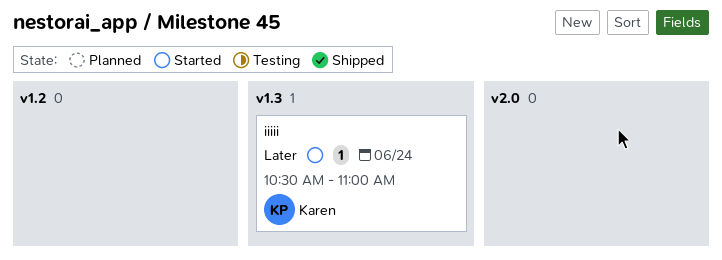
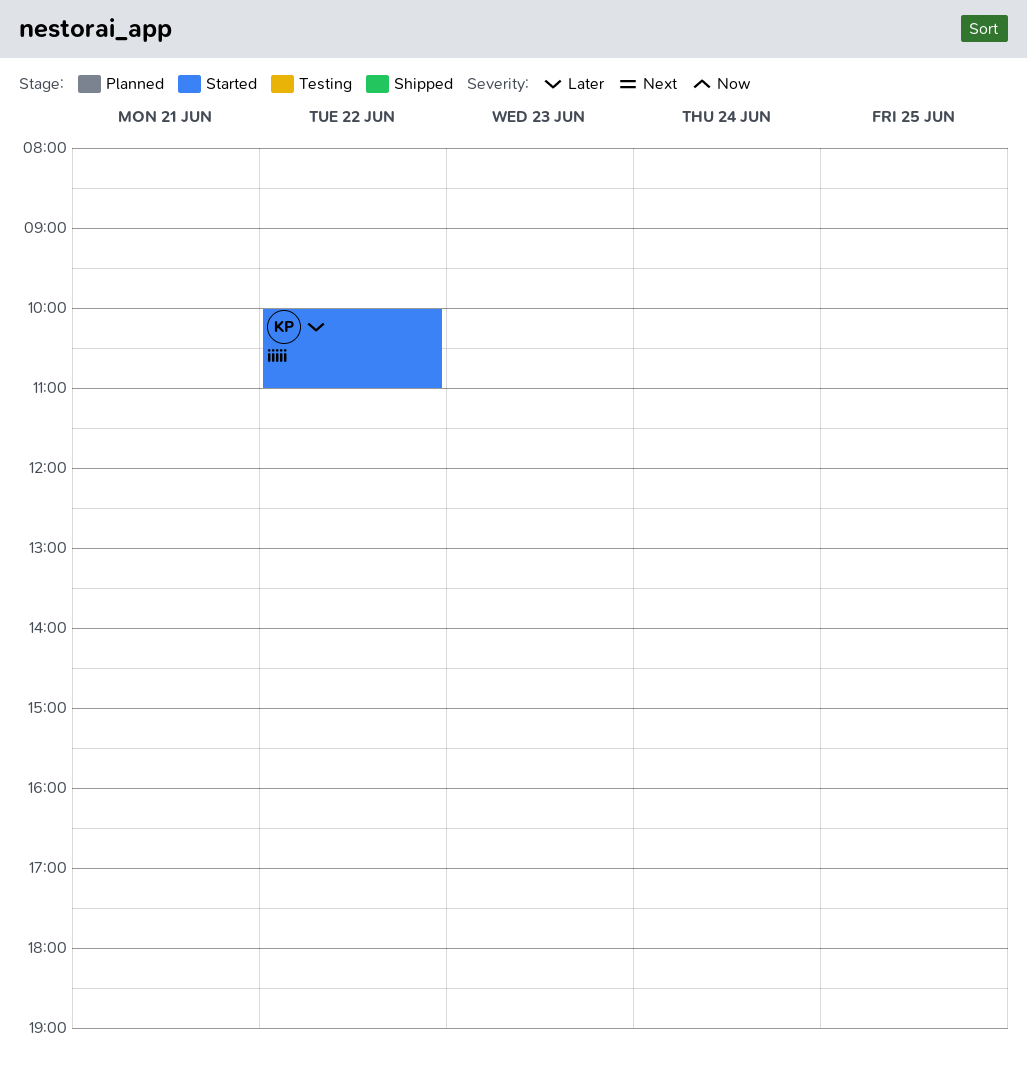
iiiii, day: Jun 24 -> Jun 22
iiiii, begins: 10:30 -> 10:00

